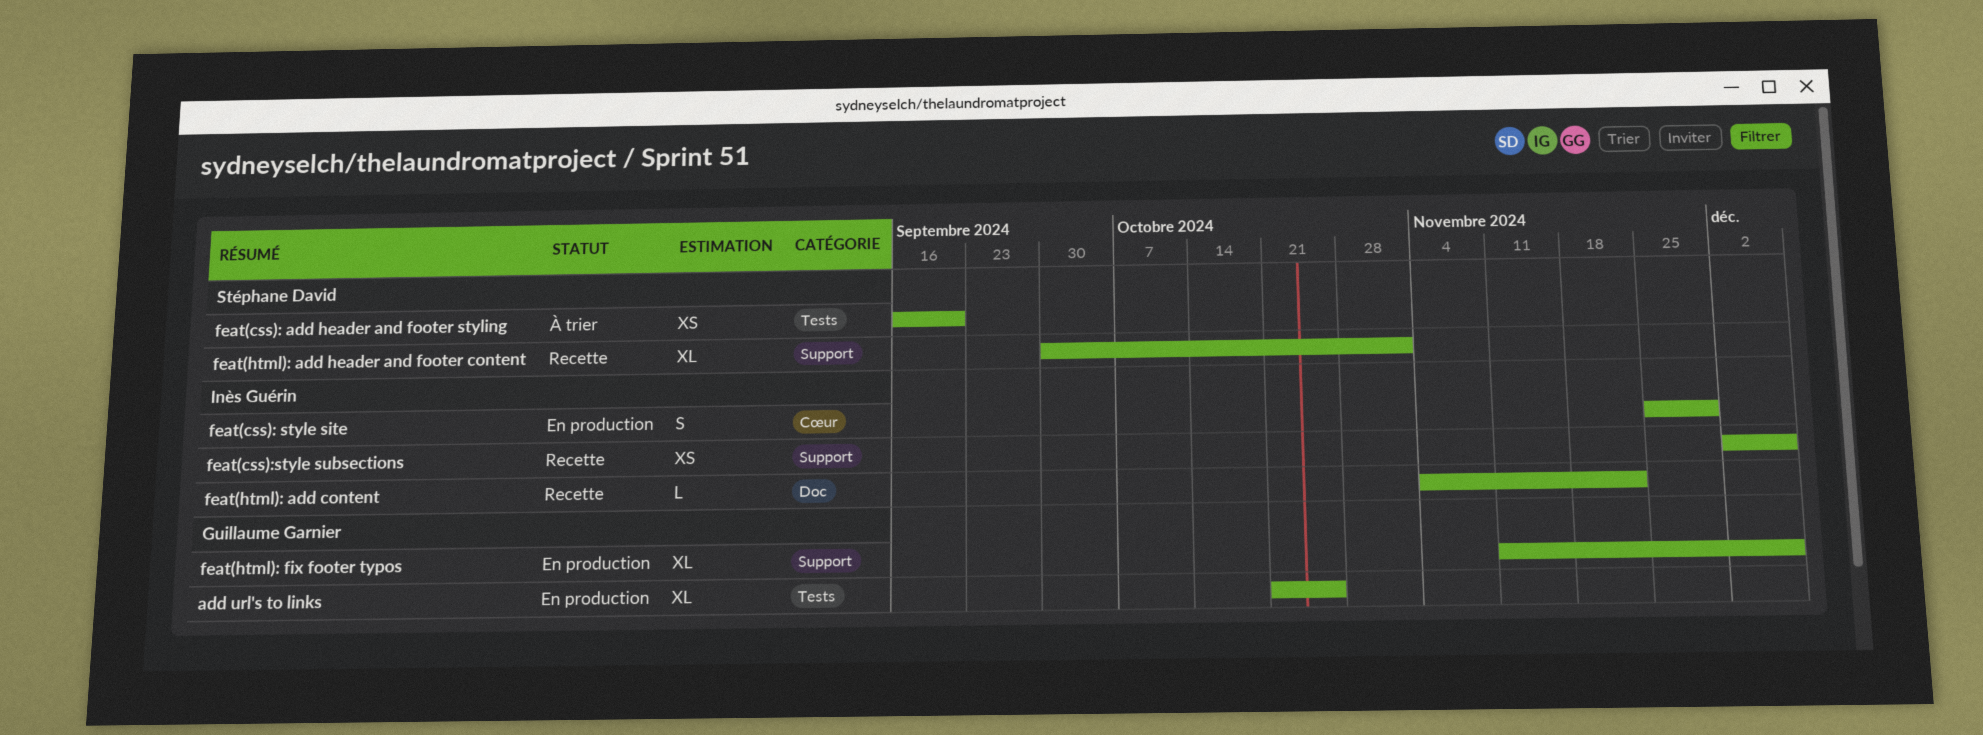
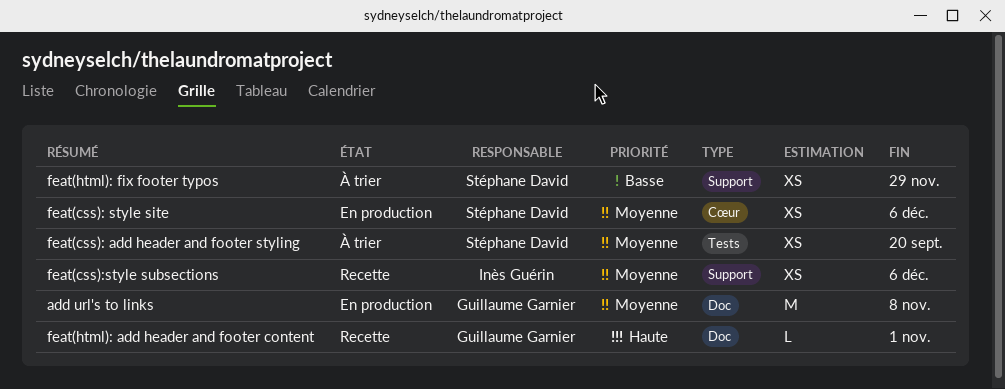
add url's to links, label: Tests -> Doc
add url's to links, estimate: XL -> M
add url's to links, due: Oct 25 -> Nov 8
feat(css): style site, owner: Inès Guérin -> Stéphane David
feat(css): style site, estimate: S -> XS
feat(css): style site, due: Nov 29 -> Dec 6
feat(html): add content: present -> none
feat(html): add header and footer content, owner: Stéphane David -> Guillaume Garnier
feat(html): add header and footer content, label: Support -> Doc
feat(html): add header and footer content, estimate: XL -> L
feat(html): fix footer typos, status: En production -> À trier
feat(html): fix footer typos, owner: Guillaume Garnier -> Stéphane David
feat(html): fix footer typos, estimate: XL -> XS
feat(html): fix footer typos, due: Dec 6 -> Nov 29

